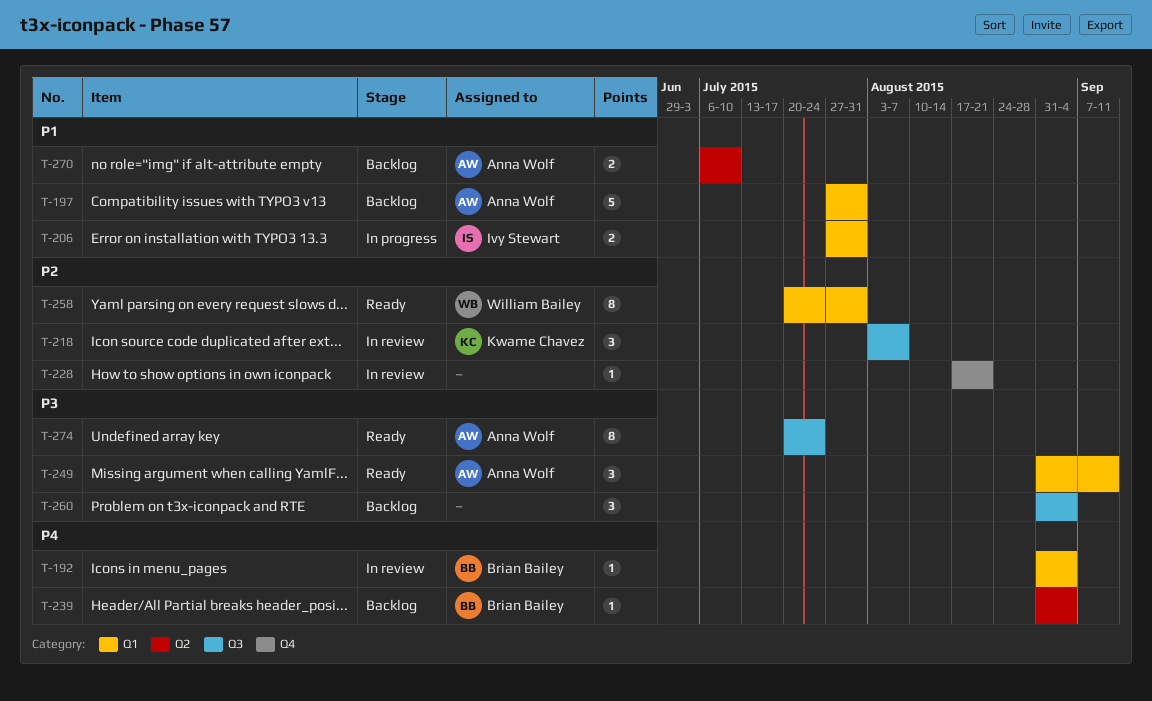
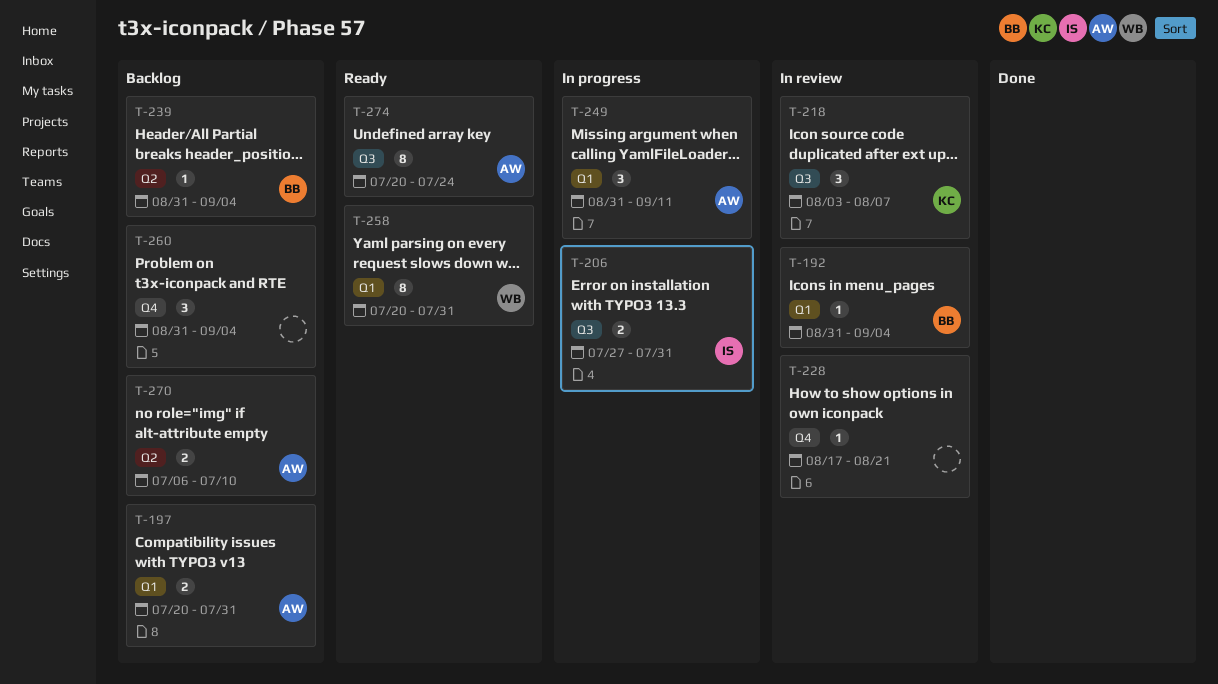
T-197, estimate: 5 -> 2
T-197, start: Jul 27 -> Jul 20
T-206, label: Q1 -> Q3
T-249, status: Ready -> In progress
T-260, label: Q3 -> Q4

